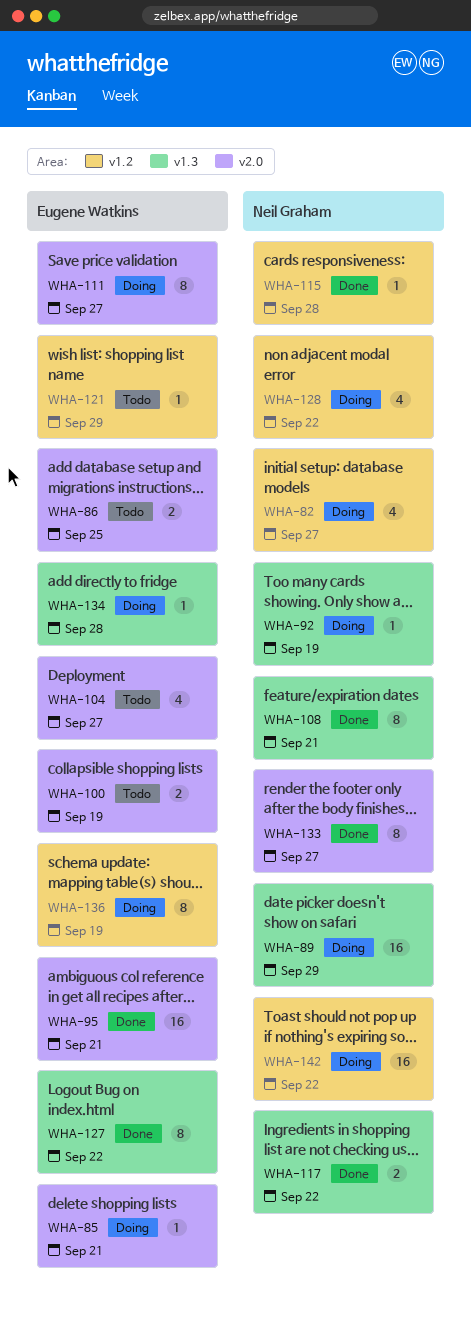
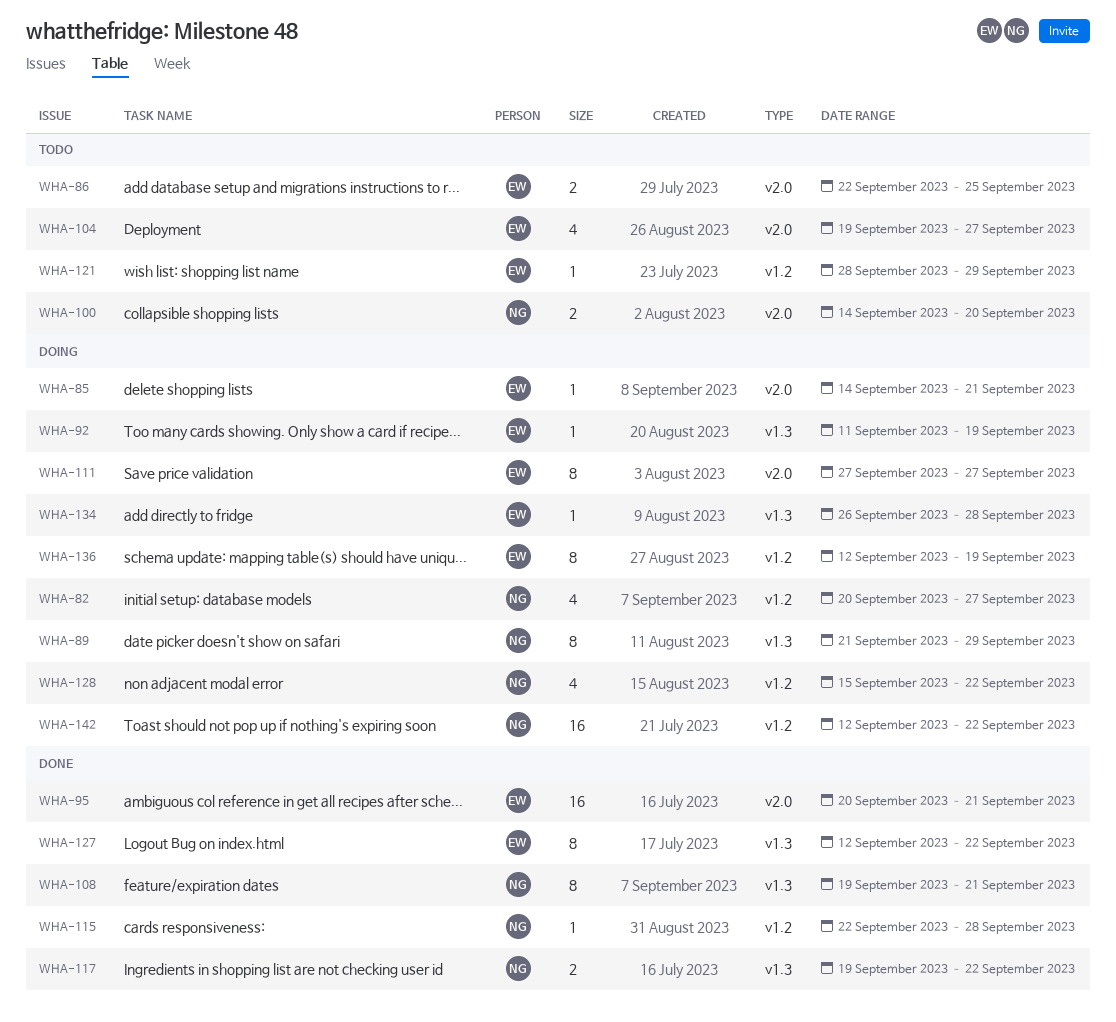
WHA-89, estimate: 16 -> 8
WHA-92, owner: Neil Graham -> Eugene Watkins
WHA-100, owner: Eugene Watkins -> Neil Graham
WHA-100, due: Sep 19 -> Sep 20
WHA-133: present -> none

